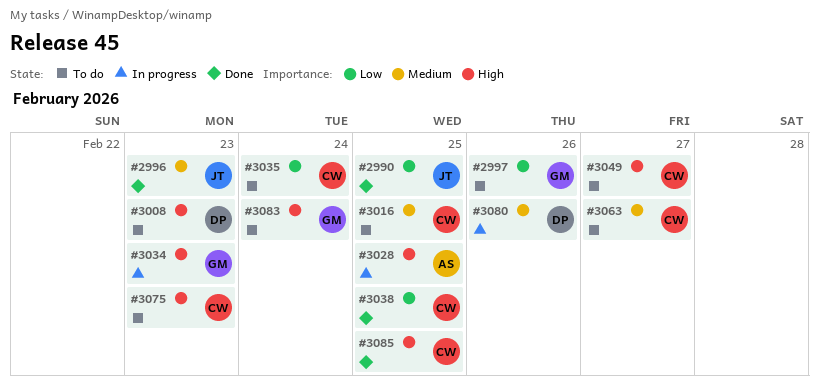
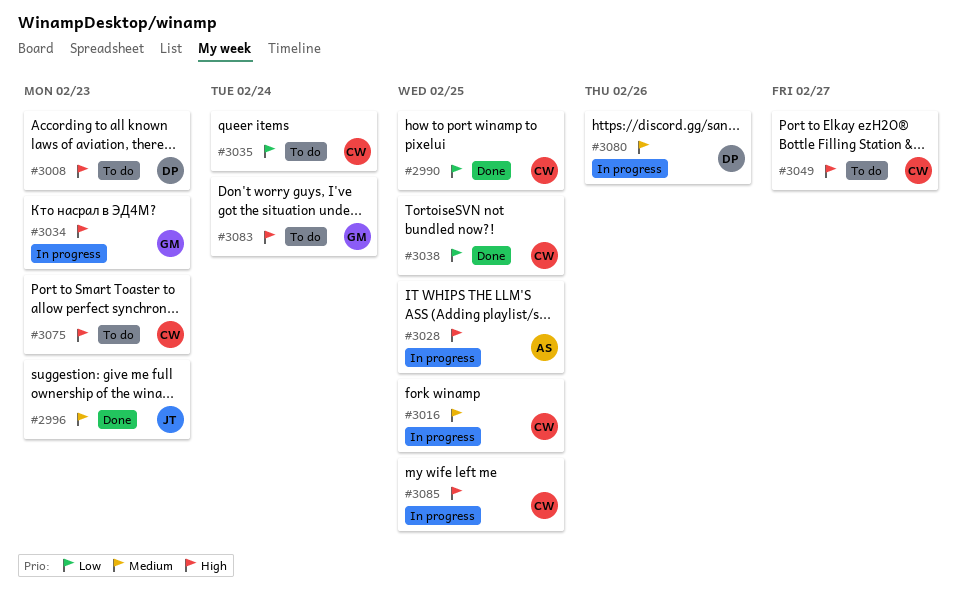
#2990, owner: JT -> CW
#2997: present -> none
#3016, status: To do -> In progress
#3063: present -> none
#3085, status: Done -> In progress

